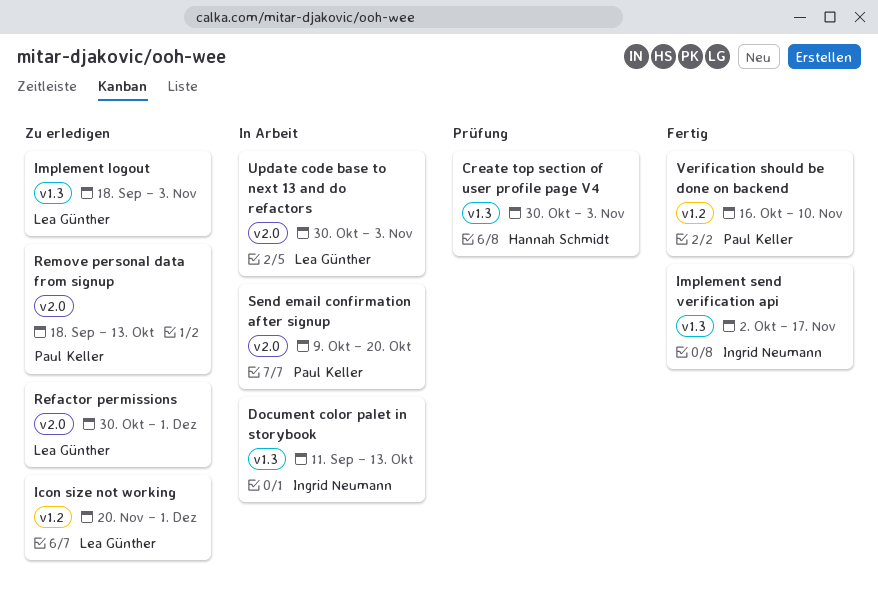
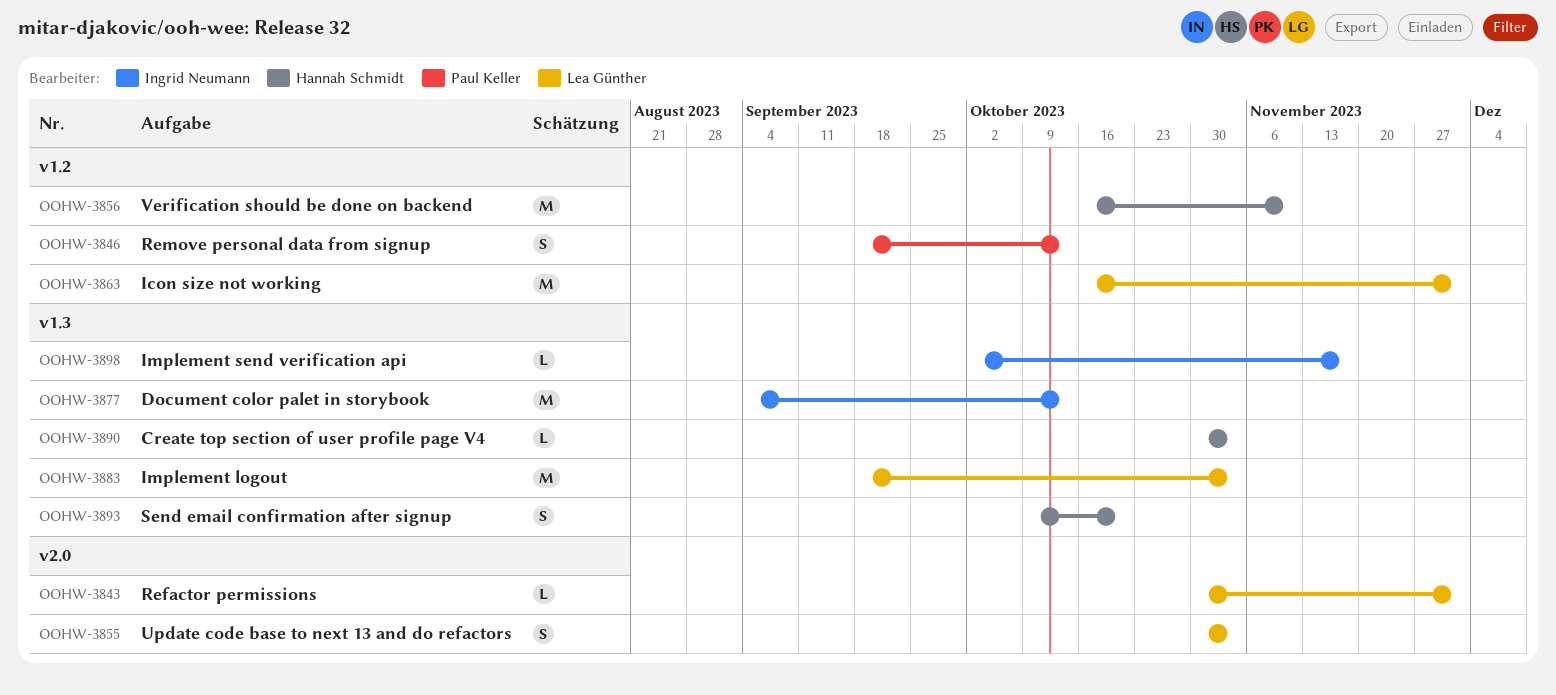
Document color palet in storybook, start: Sep 11 -> Sep 4
Icon size not working, start: Nov 20 -> Oct 16
Remove personal data from signup, label: v2.0 -> v1.2
Send email confirmation after signup, owner: Paul Keller -> Hannah Schmidt
Send email confirmation after signup, label: v2.0 -> v1.3
Verification should be done on backend, owner: Paul Keller -> Hannah Schmidt

